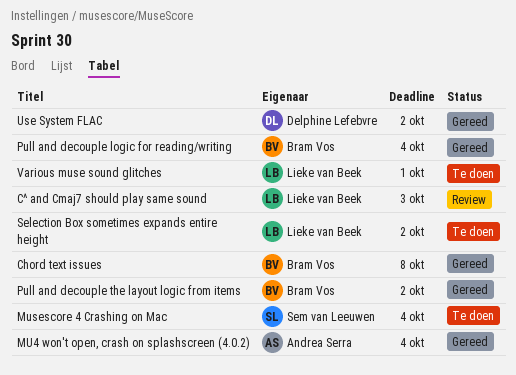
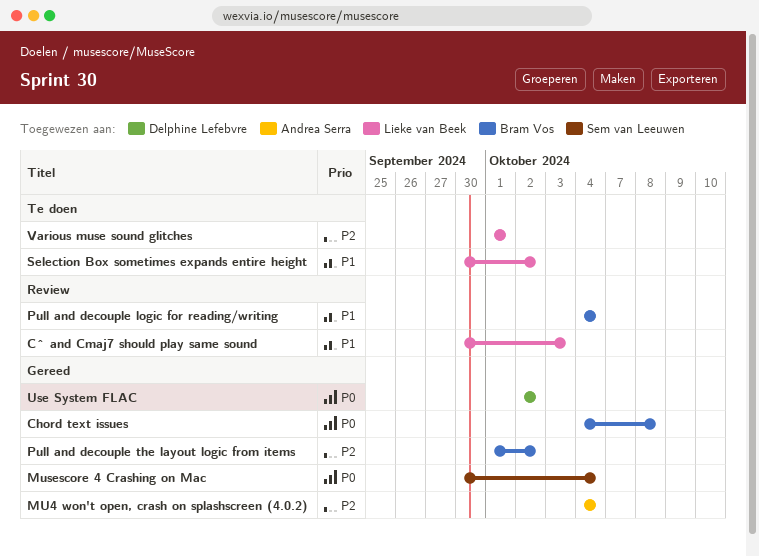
Musescore 4 Crashing on Mac, status: Te doen -> Gereed
Pull and decouple logic for reading/writing, status: Gereed -> Review

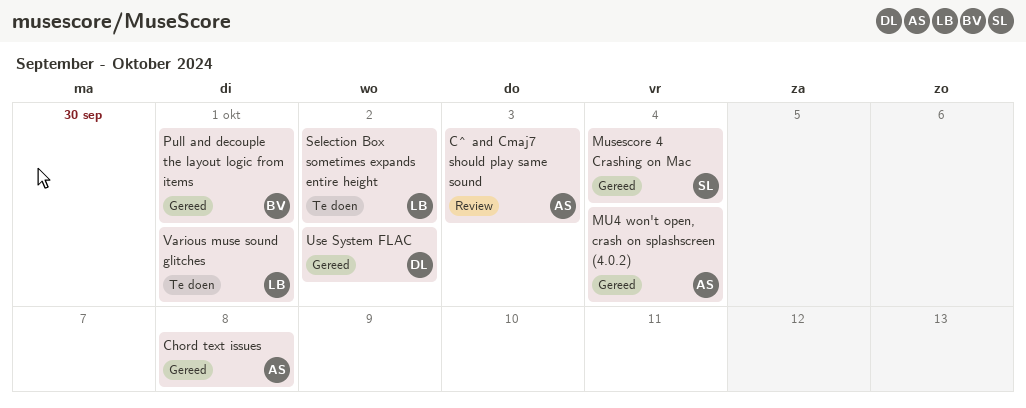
C^ and Cmaj7 should play same sound, owner: Lieke van Beek -> Andrea Serra
Chord text issues, owner: Bram Vos -> Andrea Serra
Pull and decouple logic for reading/writing: present -> none
Pull and decouple the layout logic from items, due: Oct 2 -> Oct 1

